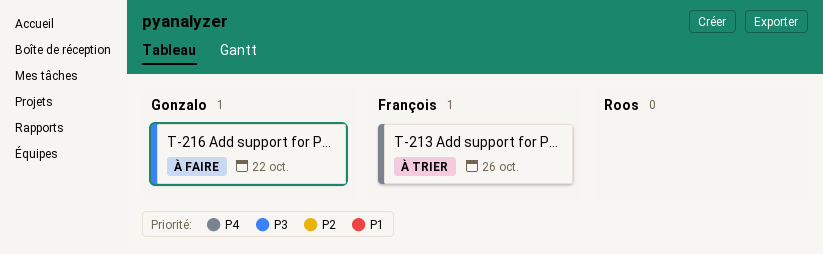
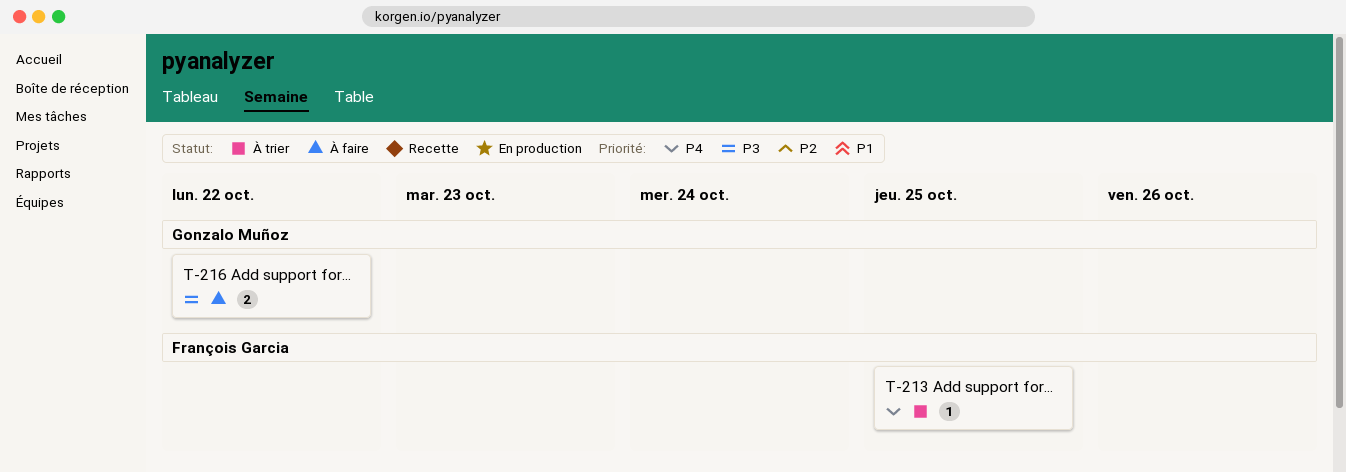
T-213, due: Oct 26 -> Oct 25

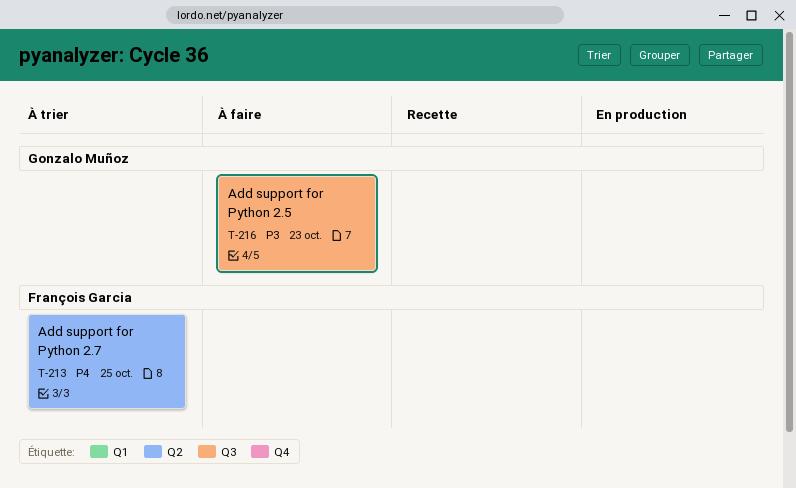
T-216, due: Oct 22 -> Oct 23

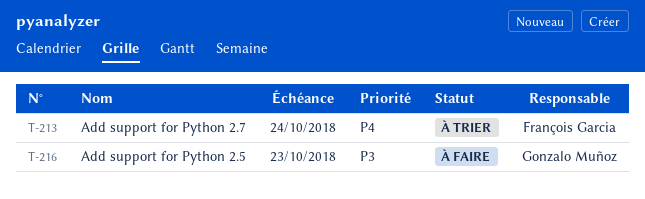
T-213, due: Oct 25 -> Oct 24

